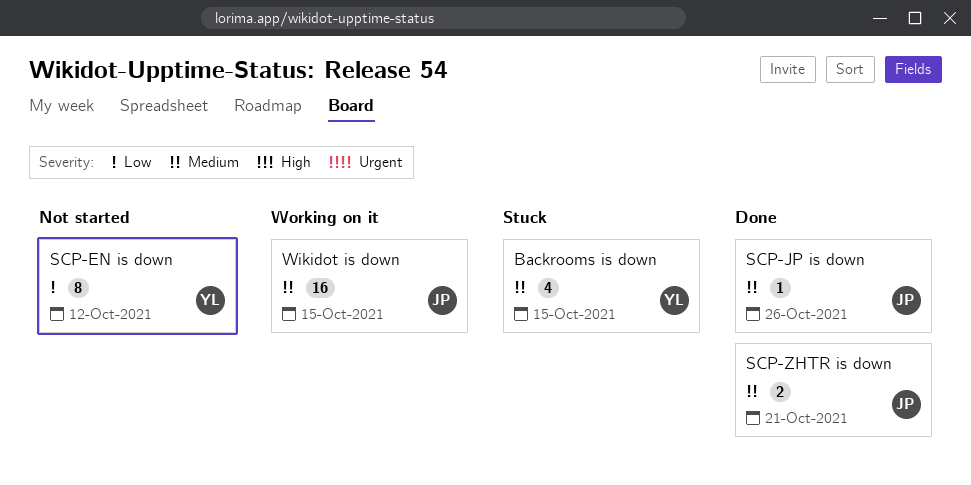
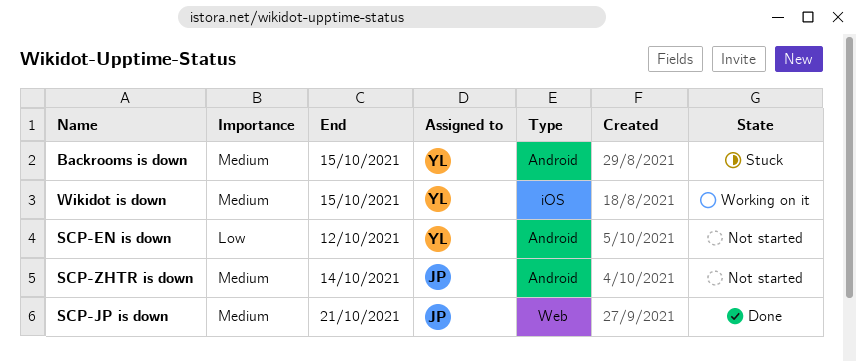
SCP-JP is down, due: Oct 26 -> Oct 21
SCP-ZHTR is down, status: Done -> Not started
SCP-ZHTR is down, due: Oct 21 -> Oct 14
Wikidot is down, owner: JP -> YL

